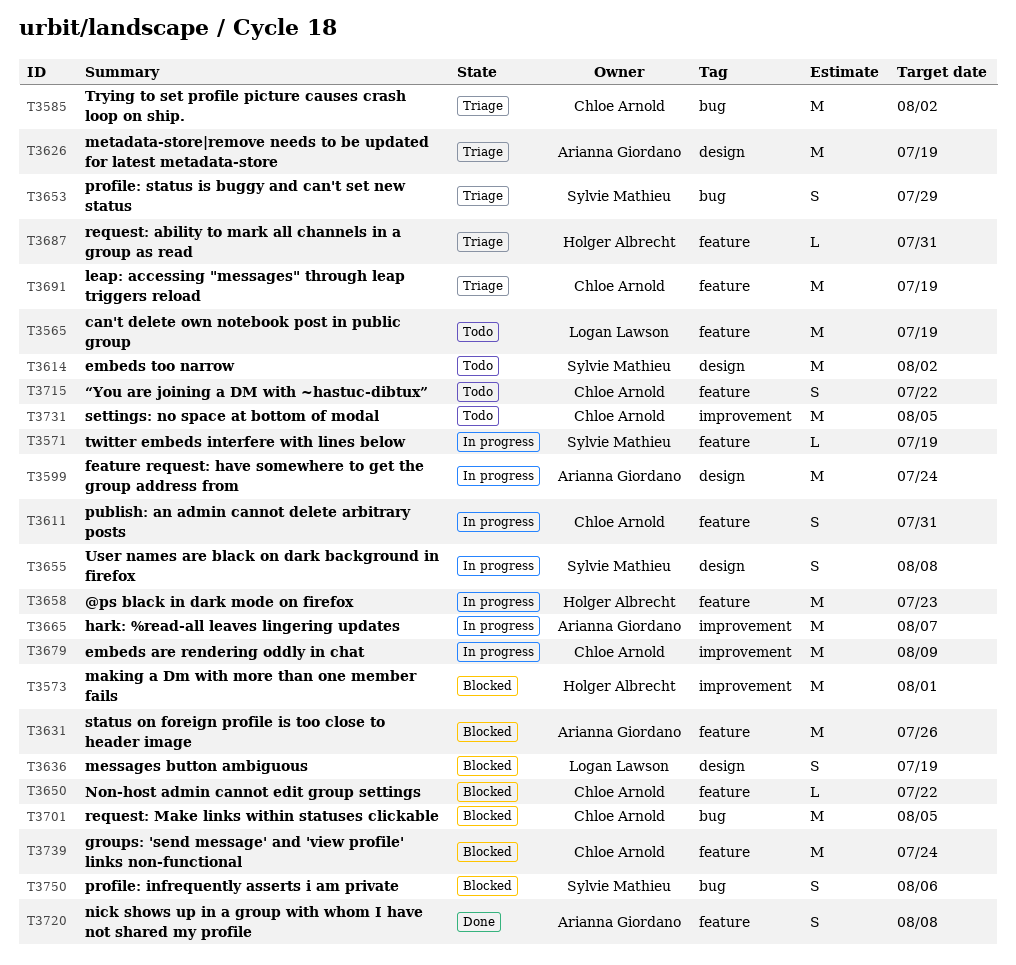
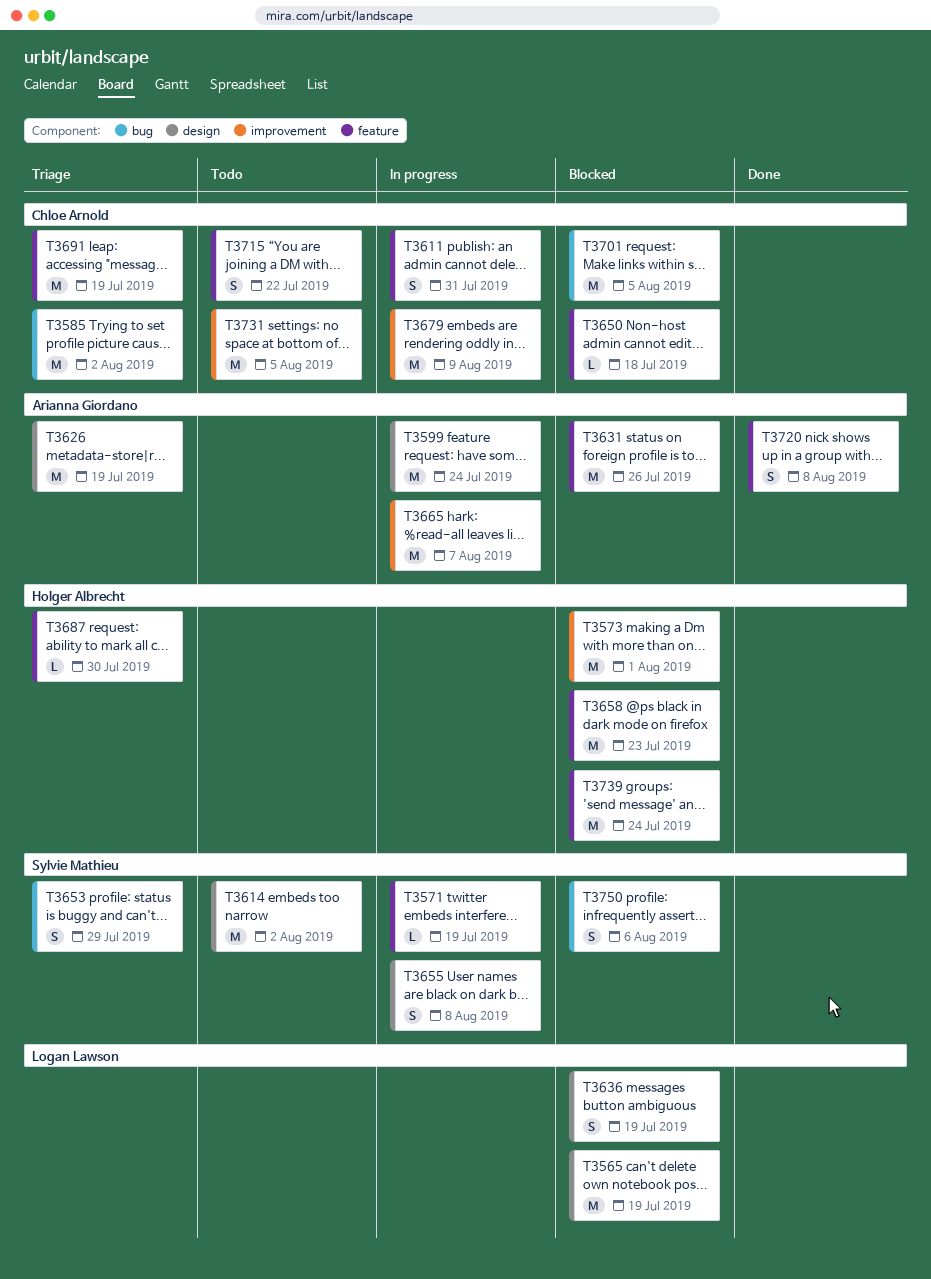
T3565, status: Todo -> Blocked
T3565, label: feature -> design
T3650, due: Jul 22 -> Jul 18
T3658, status: In progress -> Blocked
T3687, due: Jul 31 -> Jul 30
T3739, owner: Chloe Arnold -> Holger Albrecht

